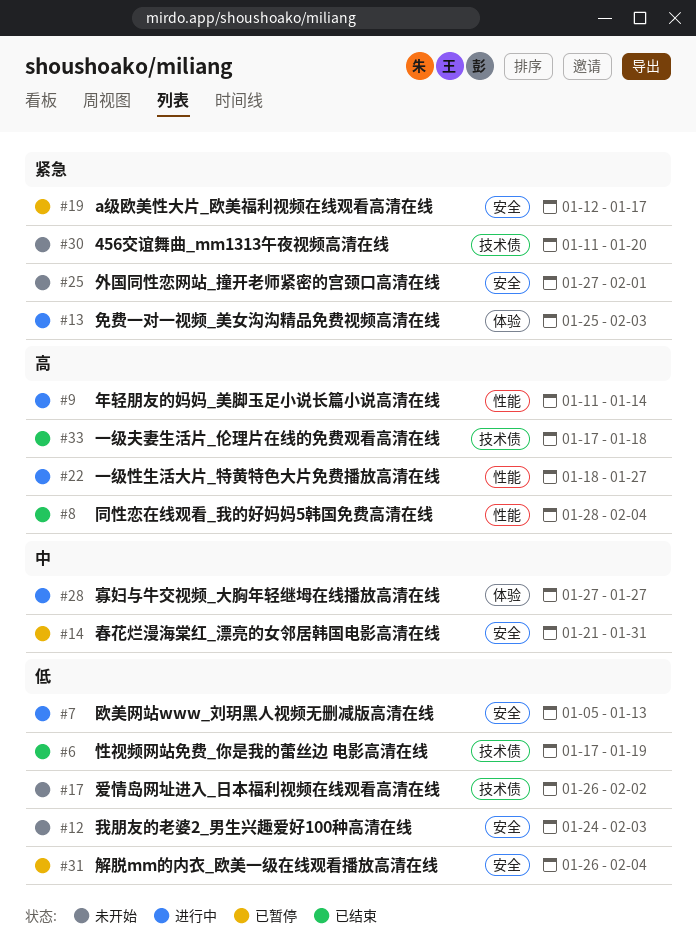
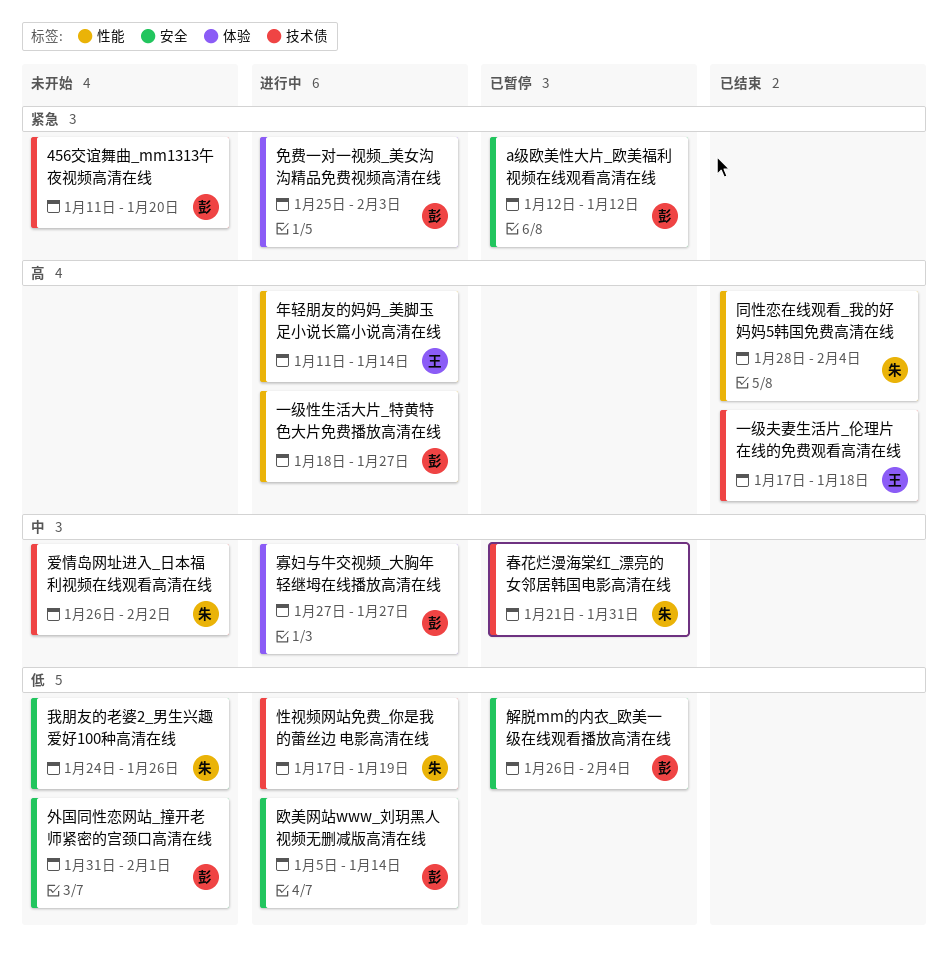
a级欧美性大片_欧美福利视频在线观看高清在线, due: Jan 17 -> Jan 12
外国同性恋网站_撞开老师紧密的宫颈口高清在线, priority: 紧急 -> 低
外国同性恋网站_撞开老师紧密的宫颈口高清在线, start: Jan 27 -> Jan 31
性视频网站免费_你是我的蕾丝边 电影高清在线, status: 已结束 -> 进行中
我朋友的老婆2_男生兴趣爱好100种高清在线, due: Feb 3 -> Jan 26
春花烂漫海棠红_漂亮的女邻居韩国电影高清在线, label: 安全 -> 技术债
欧美网站www_刘玥黑人视频无删减版高清在线, due: Jan 13 -> Jan 14
爱情岛网址进入_日本福利视频在线观看高清在线, priority: 低 -> 中

